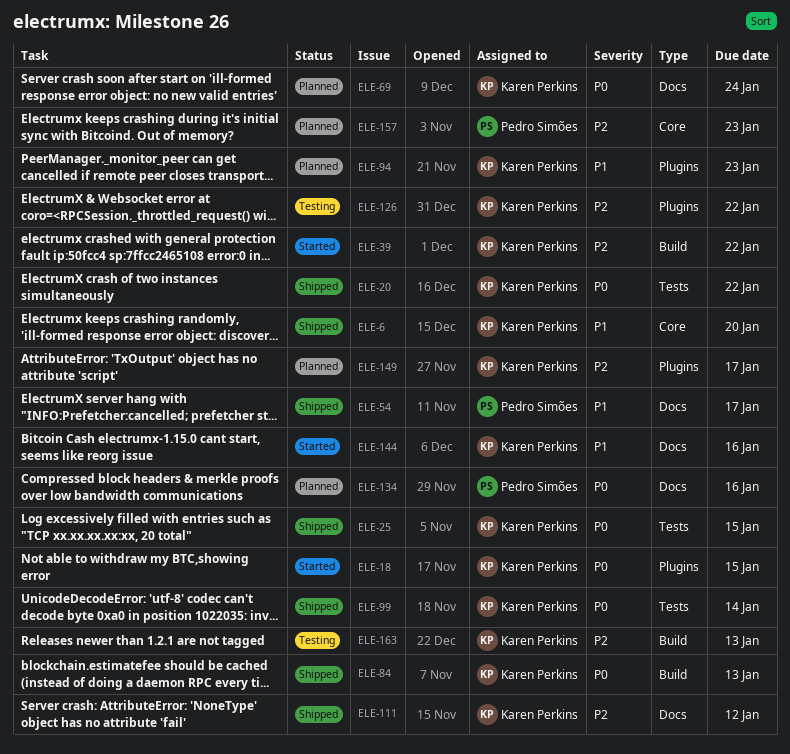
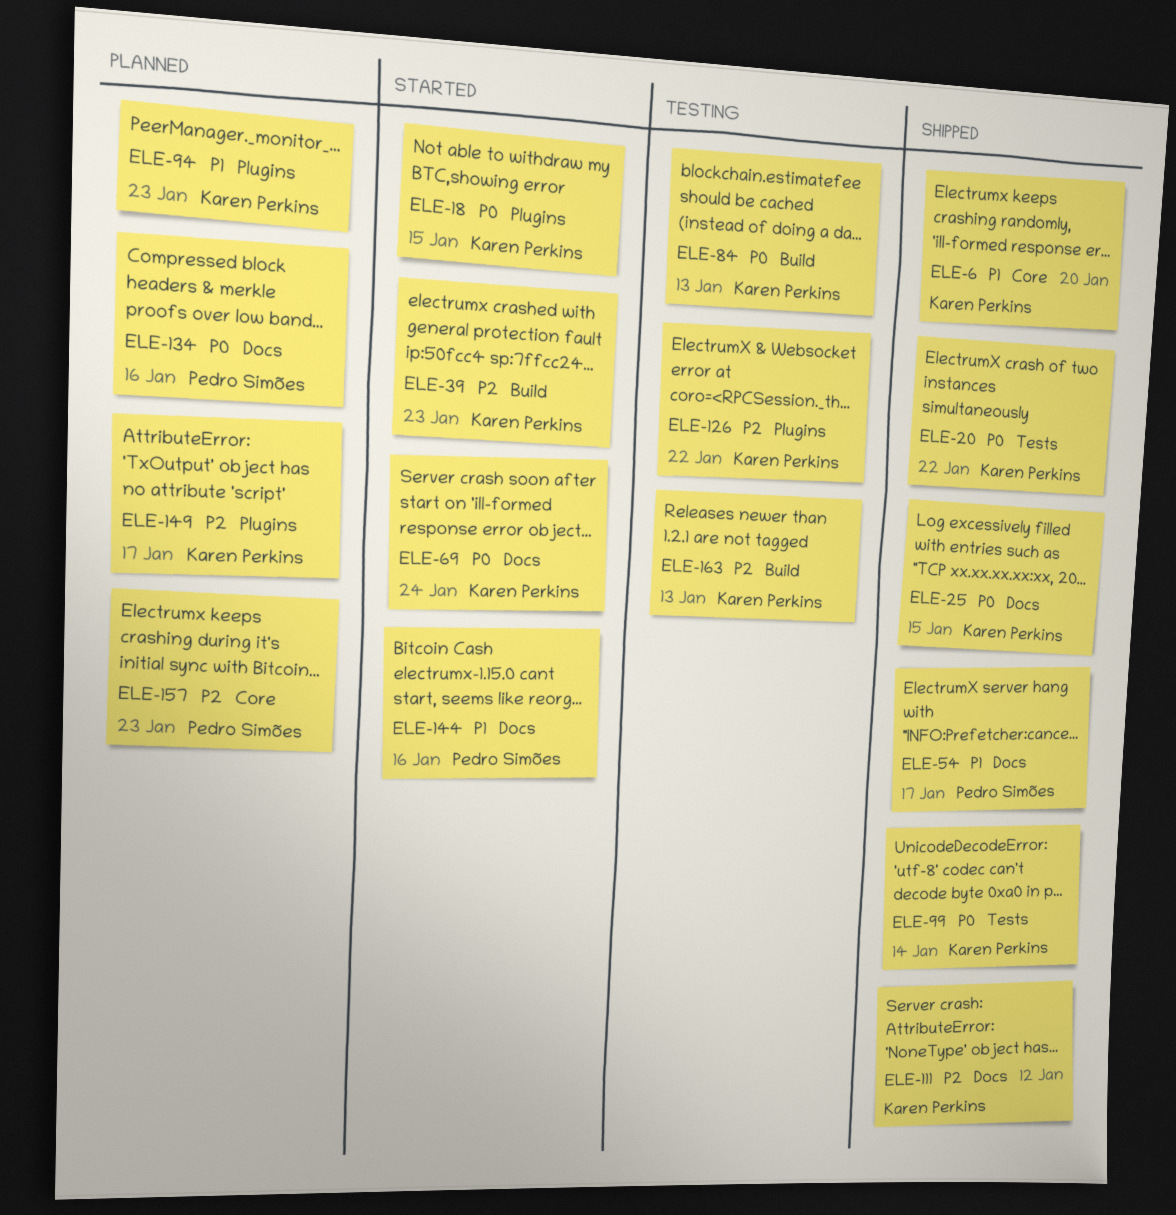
ELE-25, label: Tests -> Docs
ELE-39, due: Jan 22 -> Jan 23
ELE-69, status: Planned -> Started
ELE-84, status: Shipped -> Testing
ELE-144, owner: Karen Perkins -> Pedro Simões

